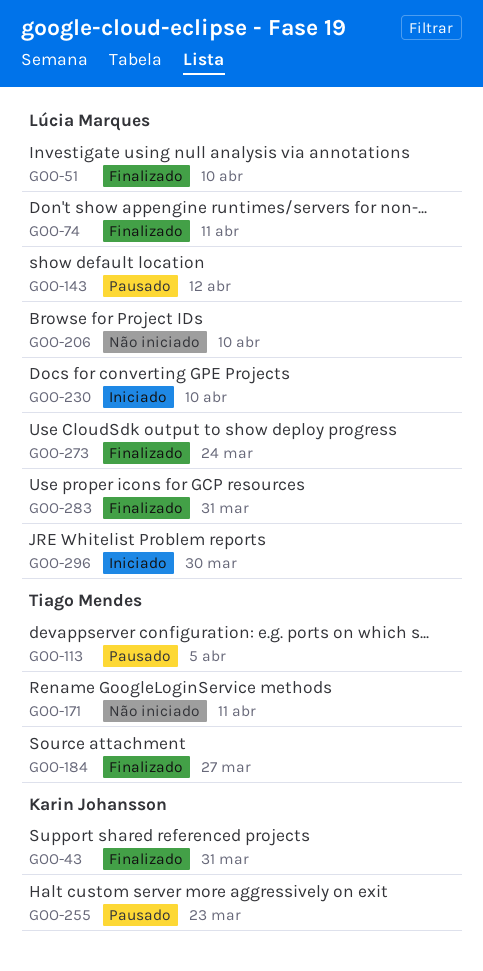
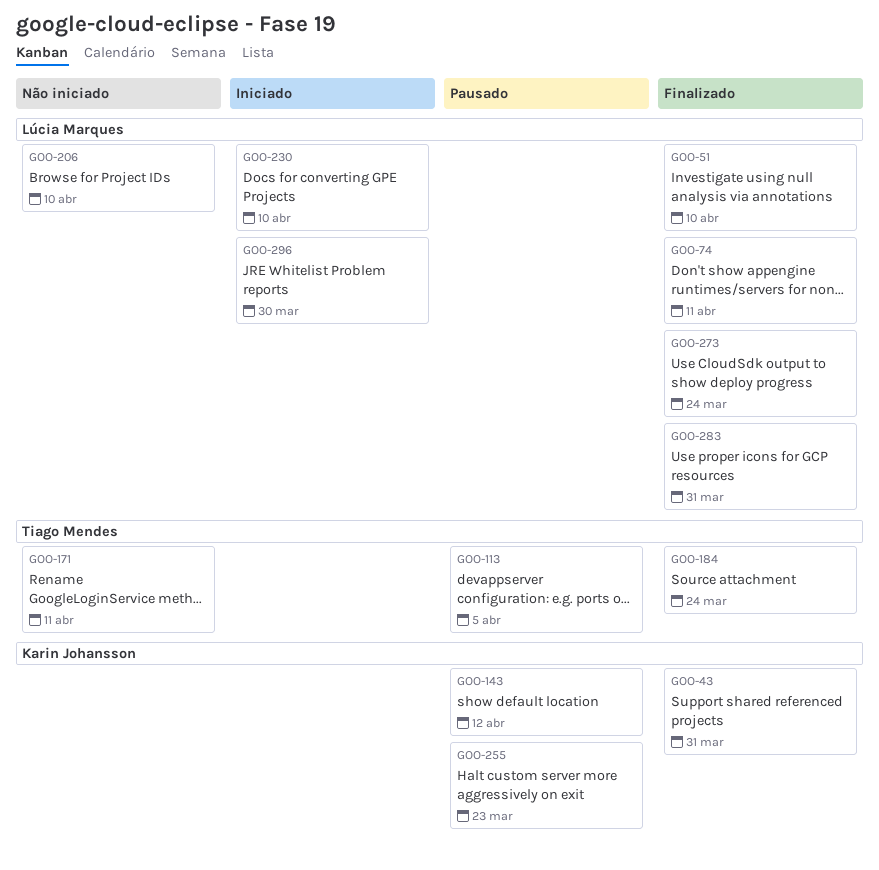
GOO-143, owner: Lúcia Marques -> Karin Johansson
GOO-184, due: Mar 27 -> Mar 24

